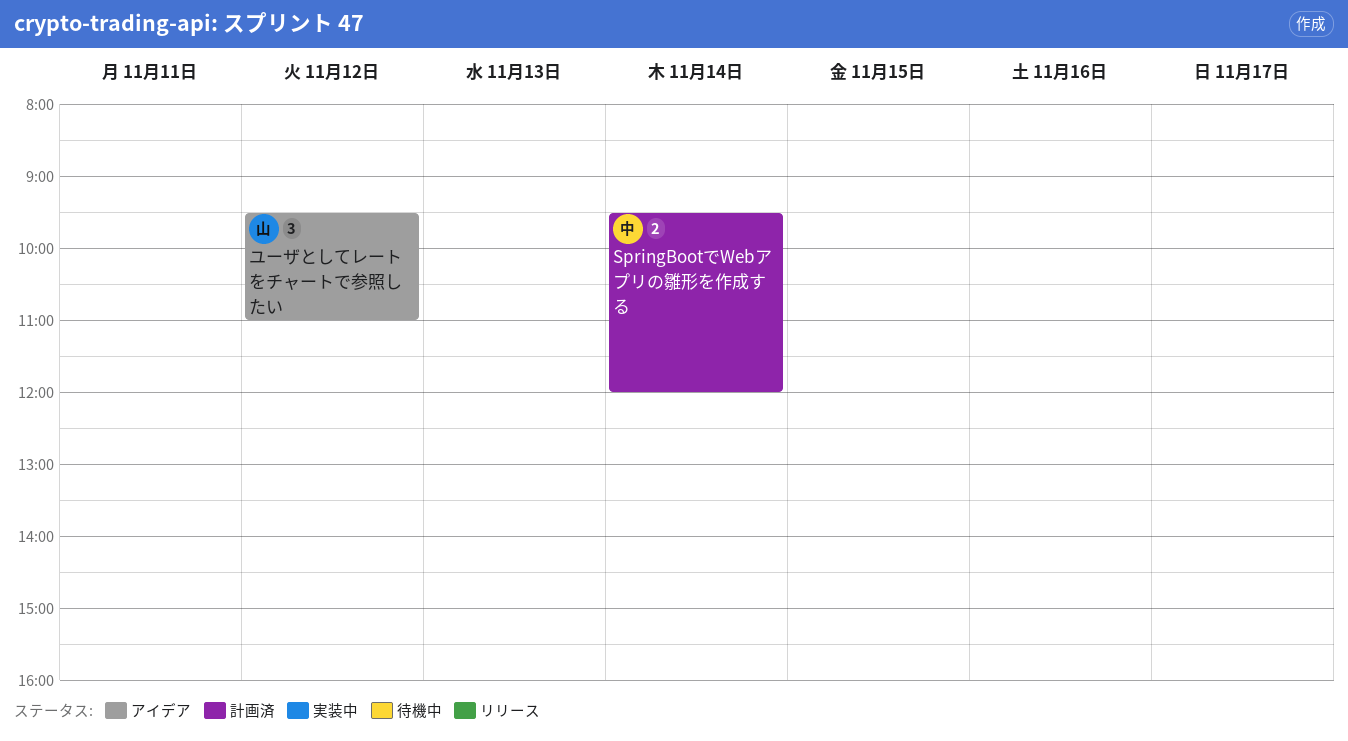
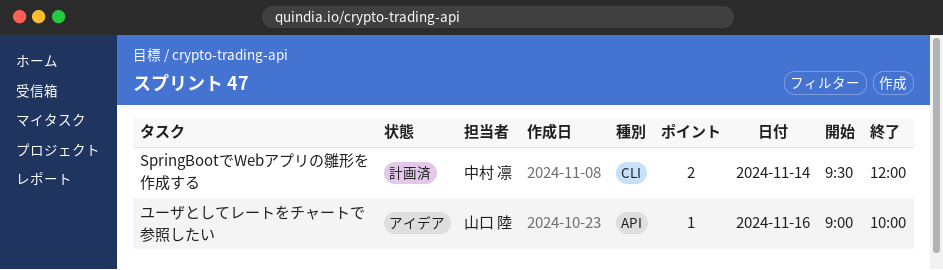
ユーザとしてレートをチャートで参照したい, estimate: 3 -> 1
ユーザとしてレートをチャートで参照したい, day: Nov 12 -> Nov 16
ユーザとしてレートをチャートで参照したい, begins: 09:30 -> 09:00
ユーザとしてレートをチャートで参照したい, ends: 11:00 -> 10:00

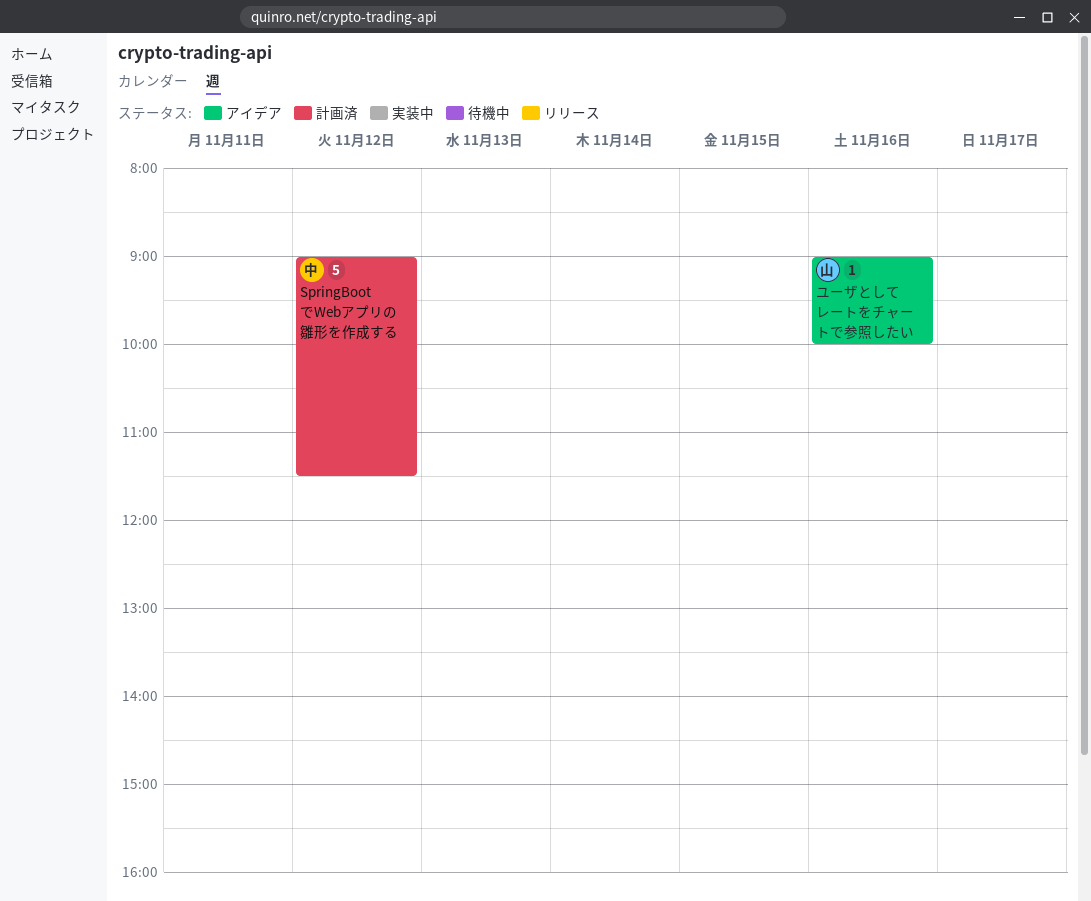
SpringBootでWebアプリの雛形を作成する, estimate: 2 -> 5
SpringBootでWebアプリの雛形を作成する, day: Nov 14 -> Nov 12
SpringBootでWebアプリの雛形を作成する, begins: 09:30 -> 09:00
SpringBootでWebアプリの雛形を作成する, ends: 12:00 -> 11:30

